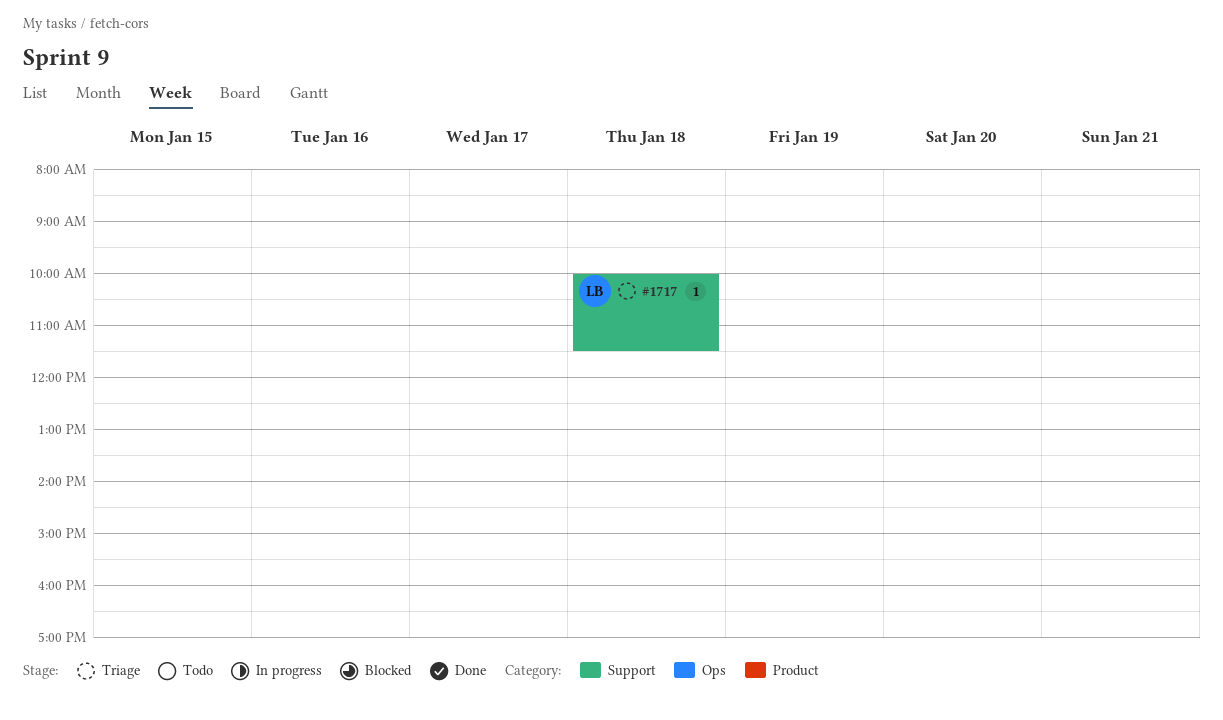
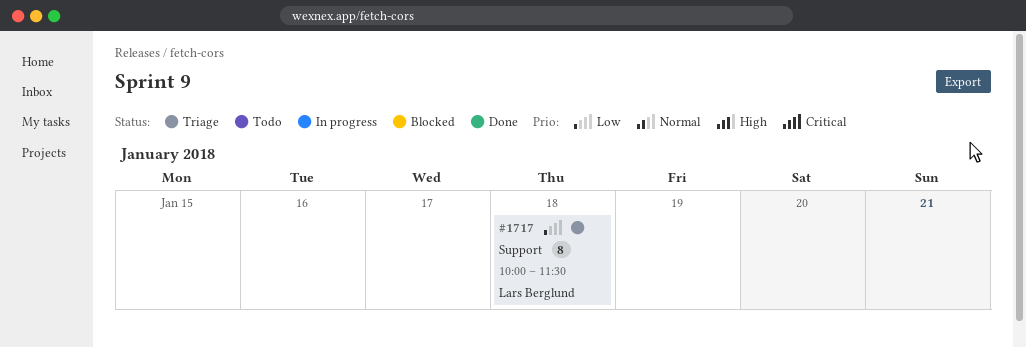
#1717, estimate: 1 -> 8

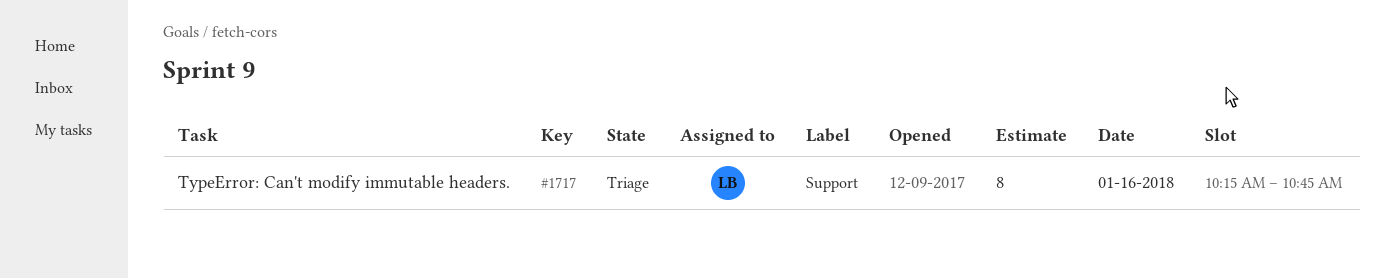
#1717, day: Jan 18 -> Jan 16
#1717, begins: 10:00 -> 10:15
#1717, ends: 11:30 -> 10:45

